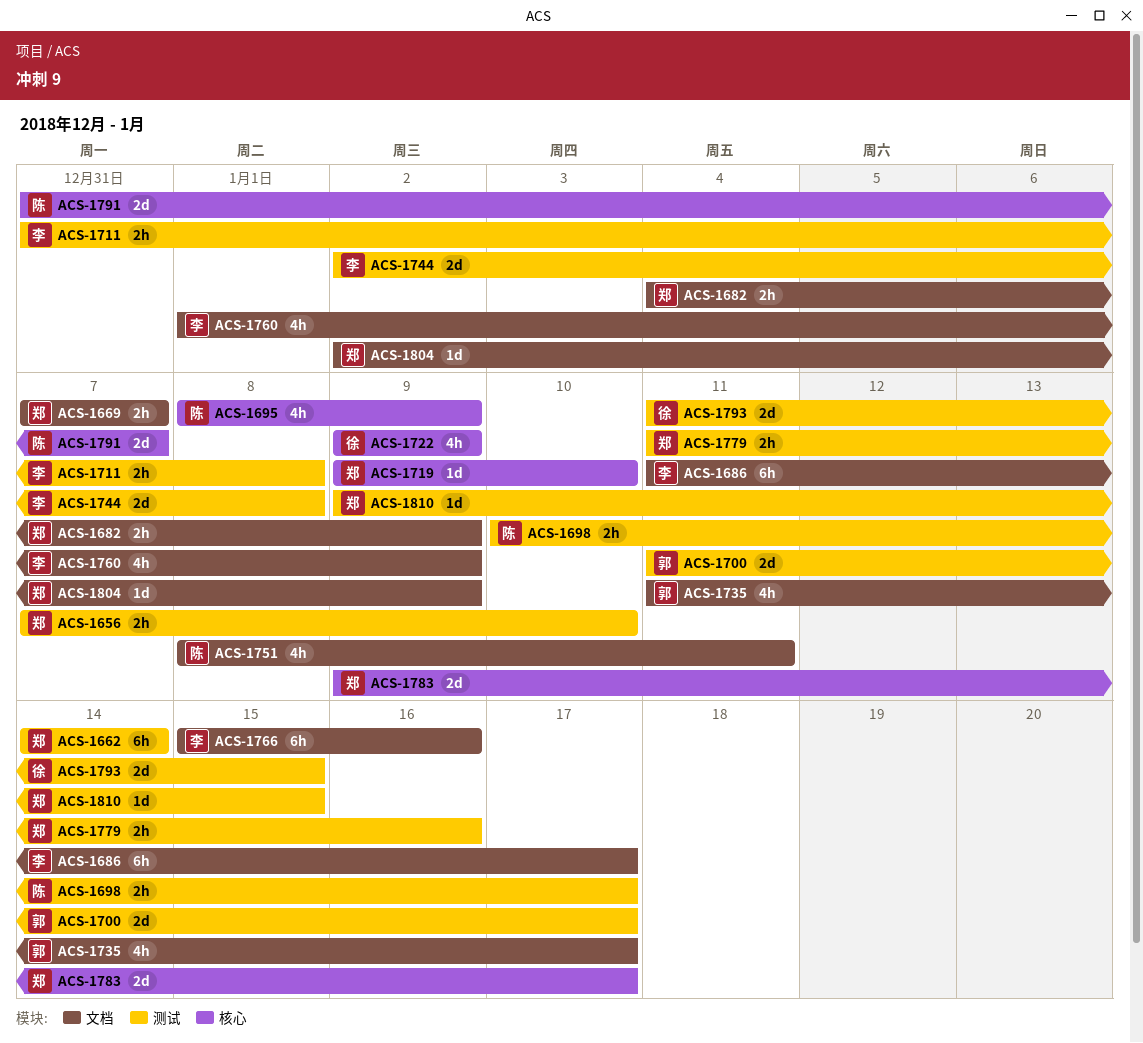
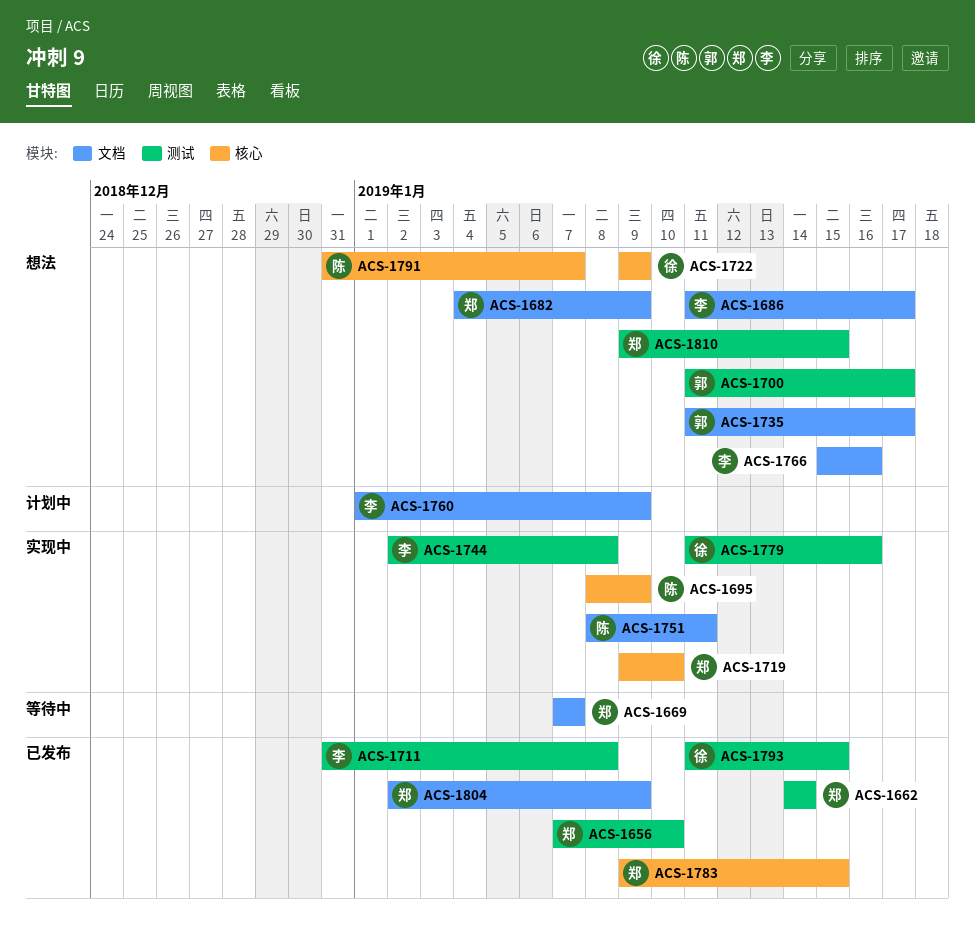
ACS-1698: present -> none
ACS-1779, owner: 郑 -> 徐
ACS-1783, due: Jan 17 -> Jan 15

